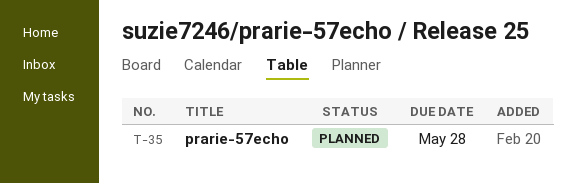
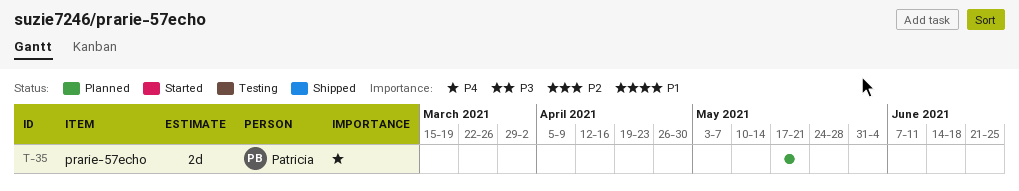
T-35, due: May 28 -> May 21

